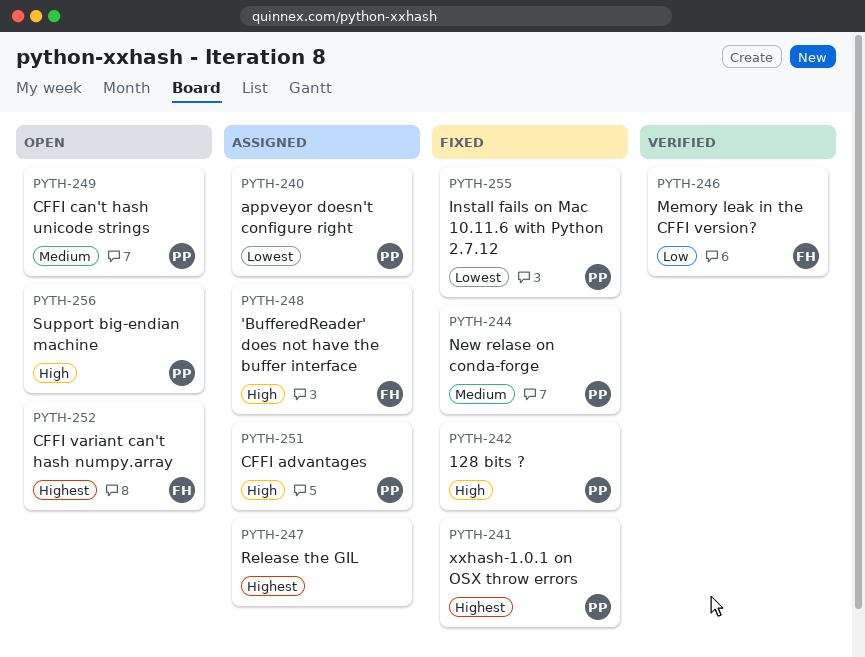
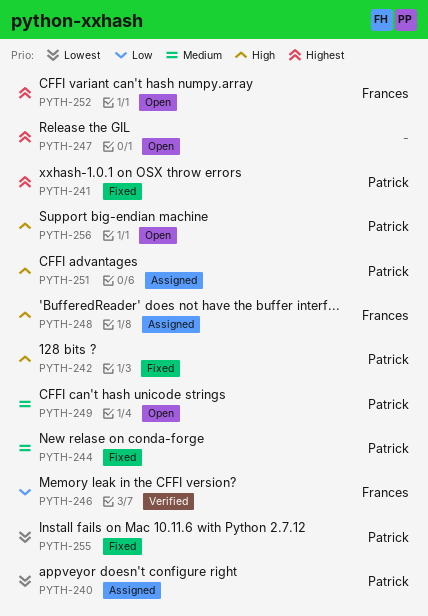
PYTH-247, status: Assigned -> Open

